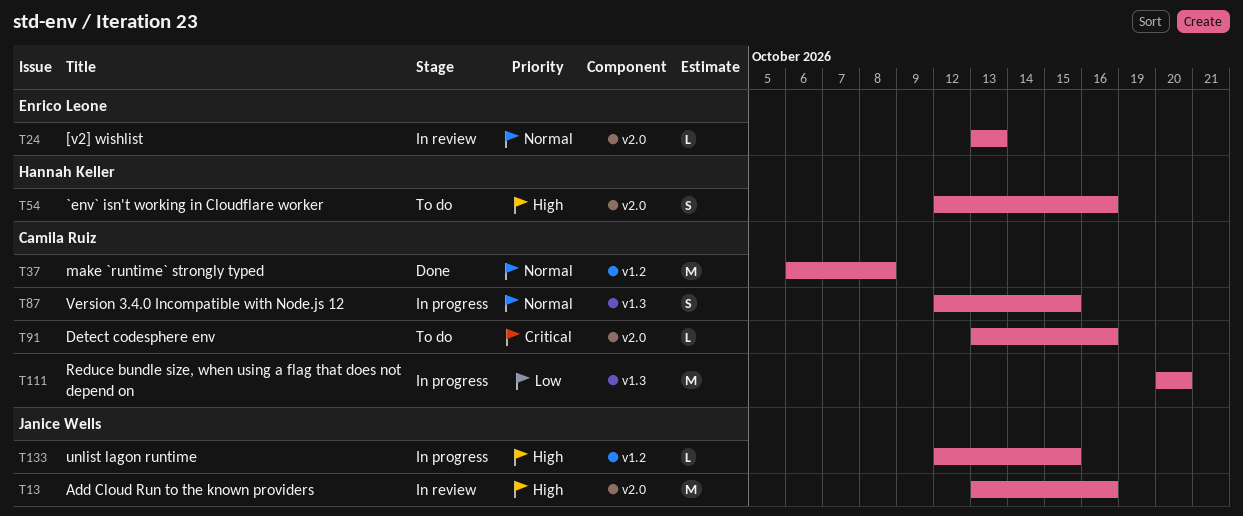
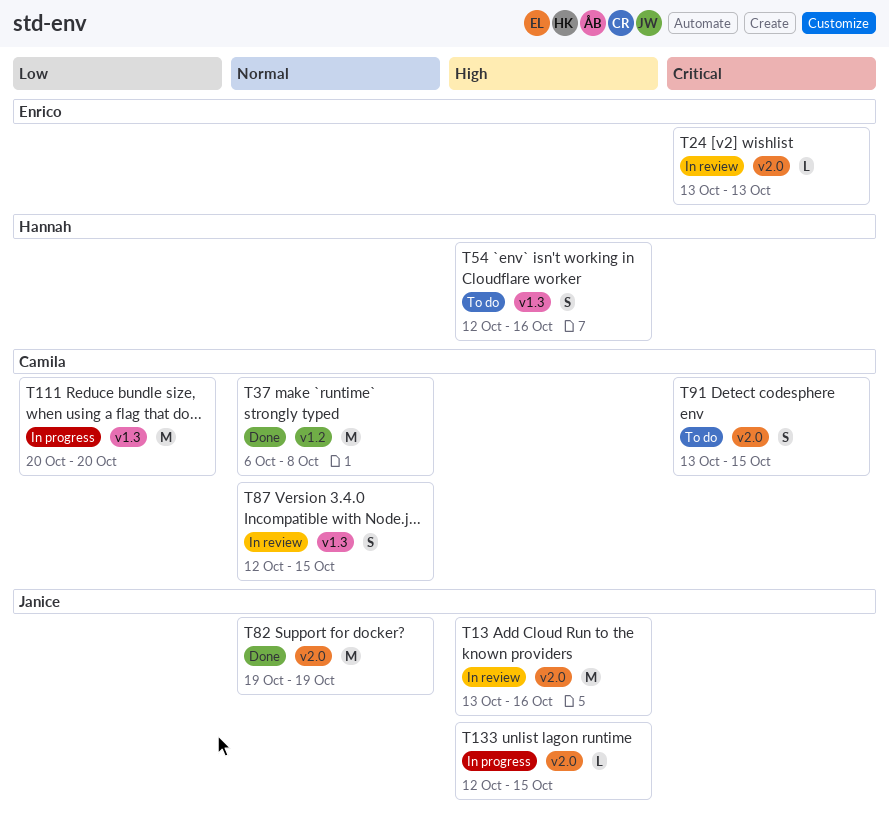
T24, priority: Normal -> Critical
T54, label: v2.0 -> v1.3
T82: none -> present
T87, status: In progress -> In review
T91, estimate: L -> S
T91, due: Oct 16 -> Oct 15
T133, label: v1.2 -> v2.0

